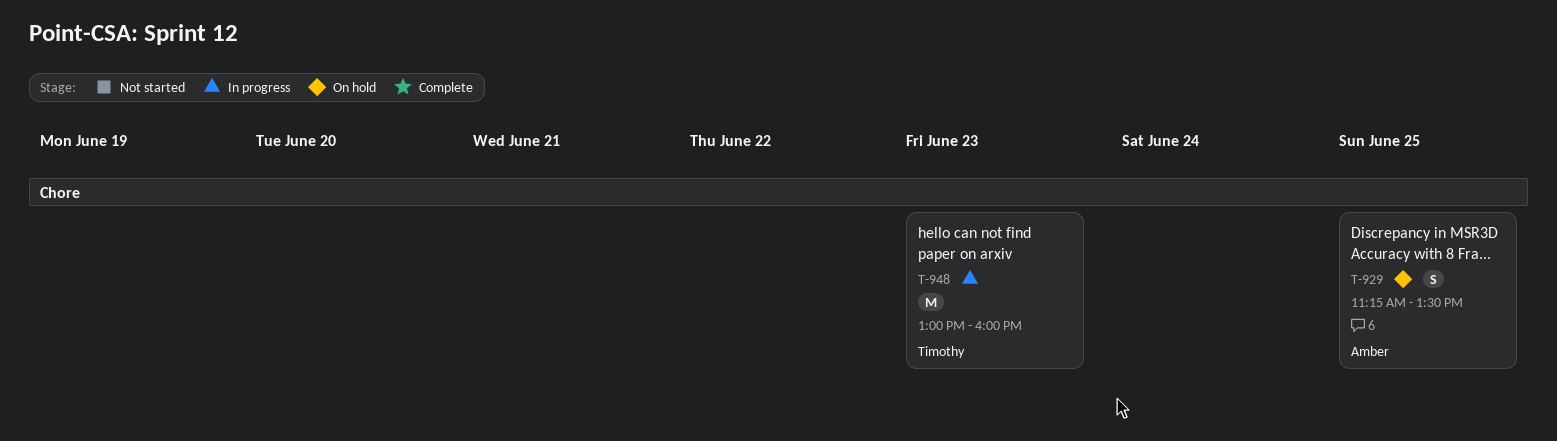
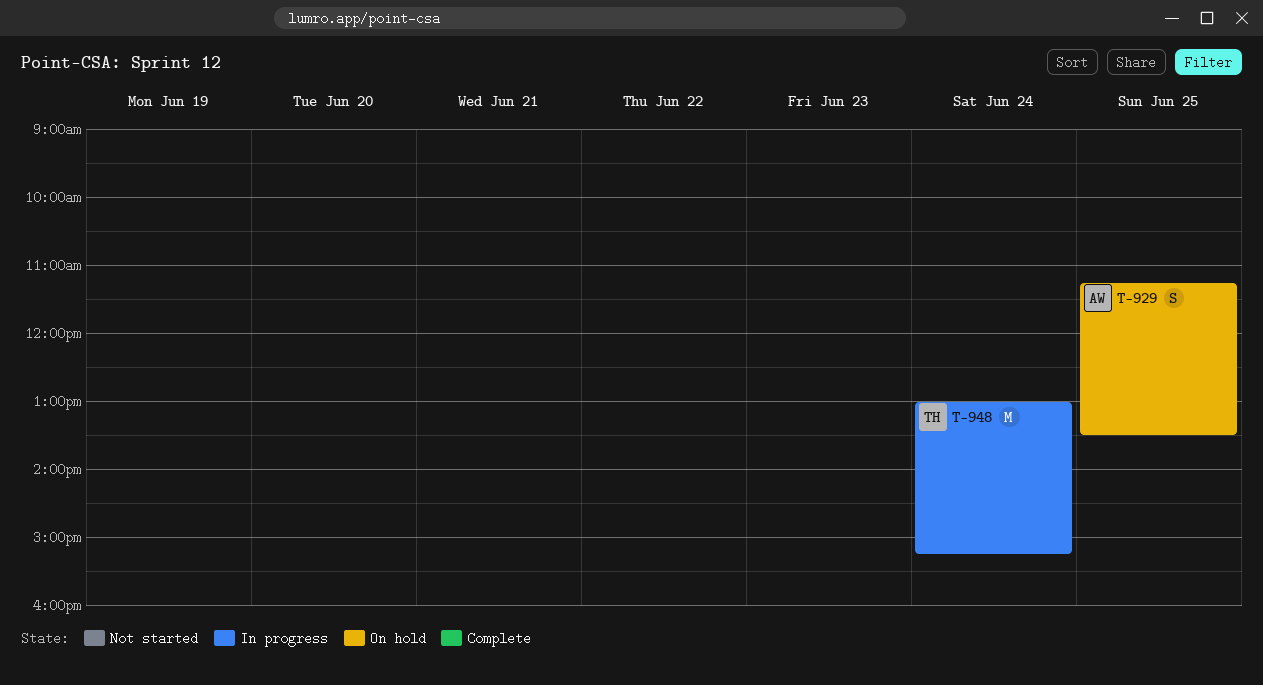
T-948, day: Jun 23 -> Jun 24
T-948, ends: 16:00 -> 15:15

